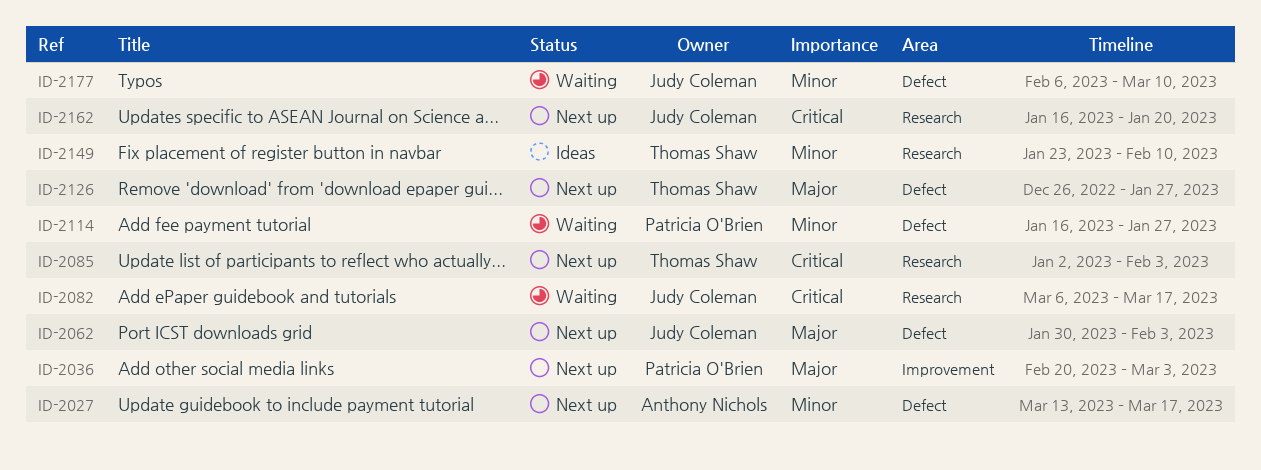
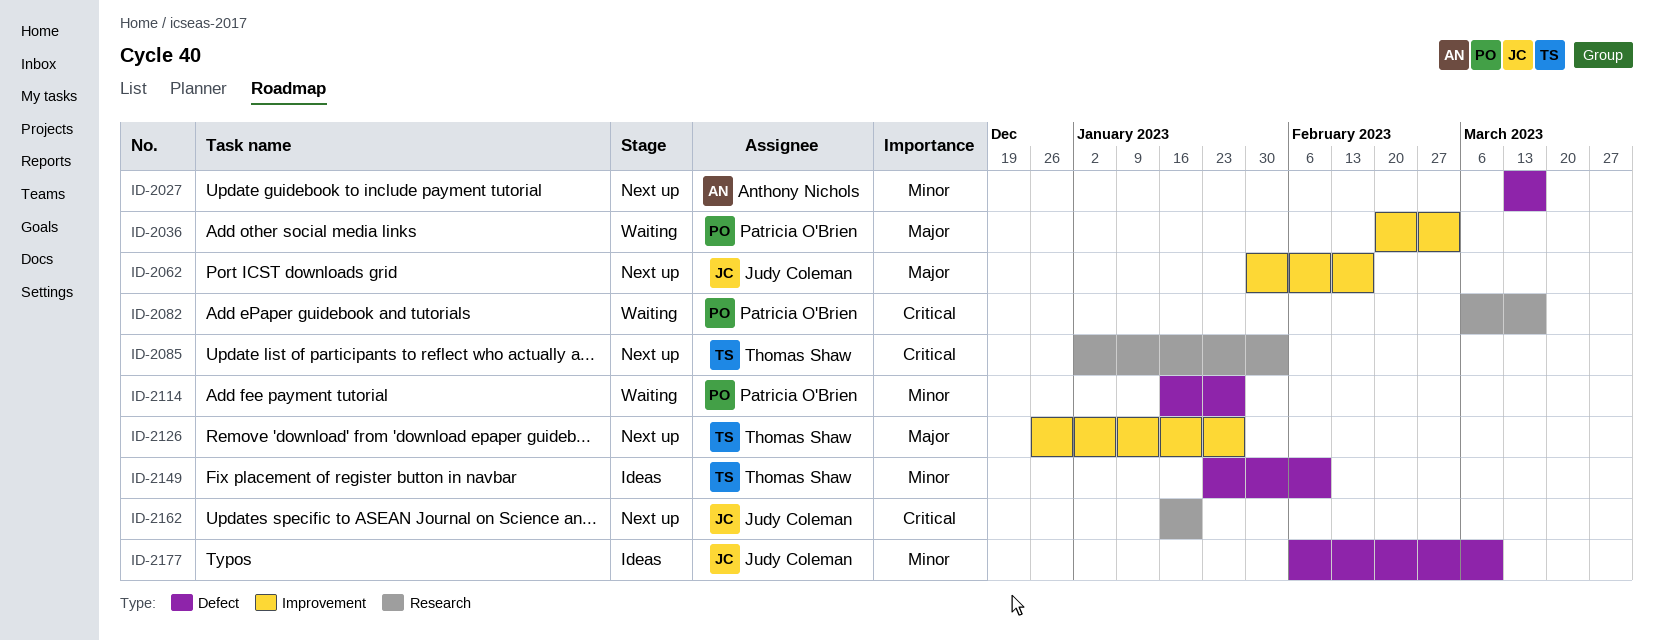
ID-2036, status: Next up -> Waiting
ID-2062, label: Defect -> Improvement
ID-2062, due: Feb 3 -> Feb 17
ID-2082, owner: Judy Coleman -> Patricia O'Brien
ID-2126, label: Defect -> Improvement
ID-2149, label: Research -> Defect
ID-2177, status: Waiting -> Ideas

